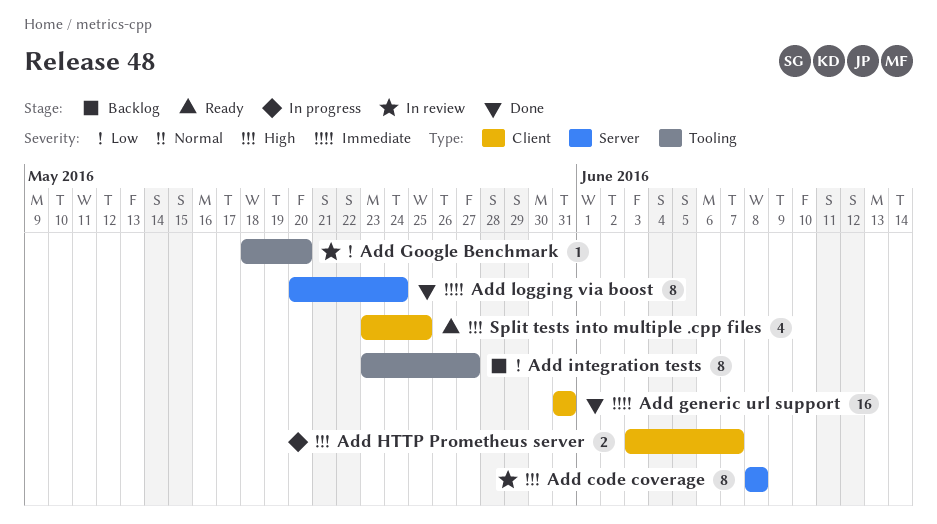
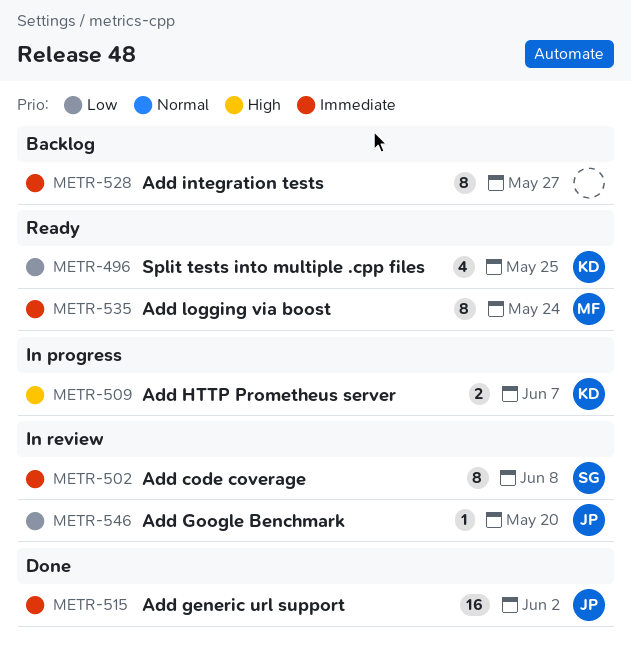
Add code coverage, priority: High -> Immediate
Add generic url support, due: May 31 -> Jun 2
Add integration tests, priority: Low -> Immediate
Add logging via boost, status: Done -> Ready
Split tests into multiple .cpp files, priority: High -> Low

